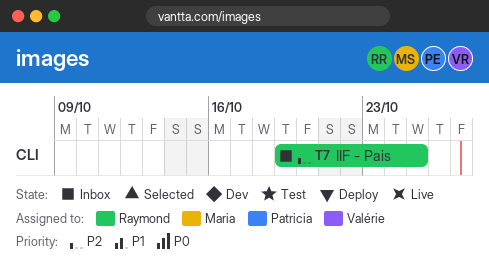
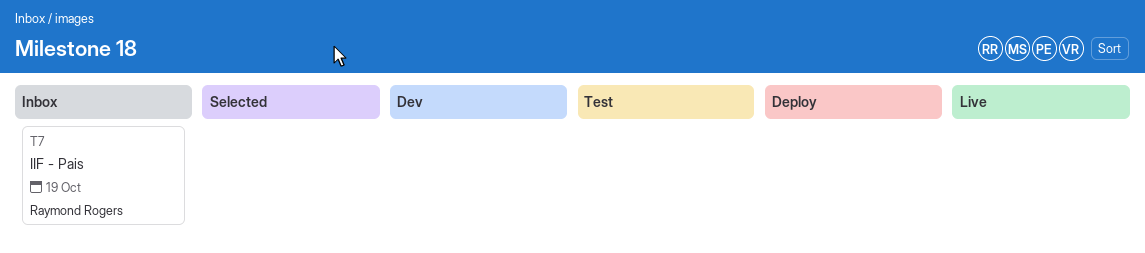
T7, due: Oct 25 -> Oct 19

